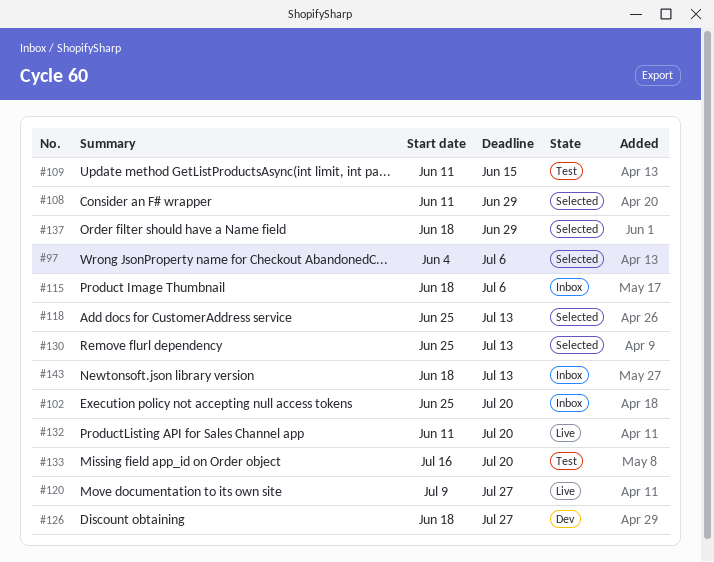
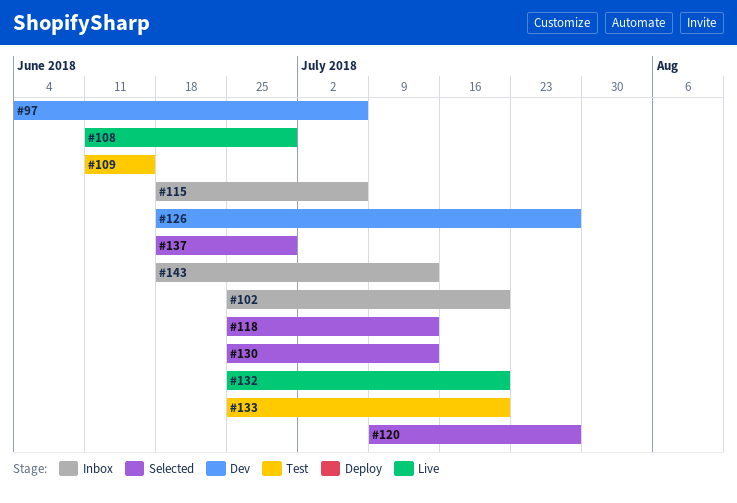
#97, status: Selected -> Dev
#108, status: Selected -> Live
#120, status: Live -> Selected
#132, start: Jun 11 -> Jun 25
#133, start: Jul 16 -> Jun 25

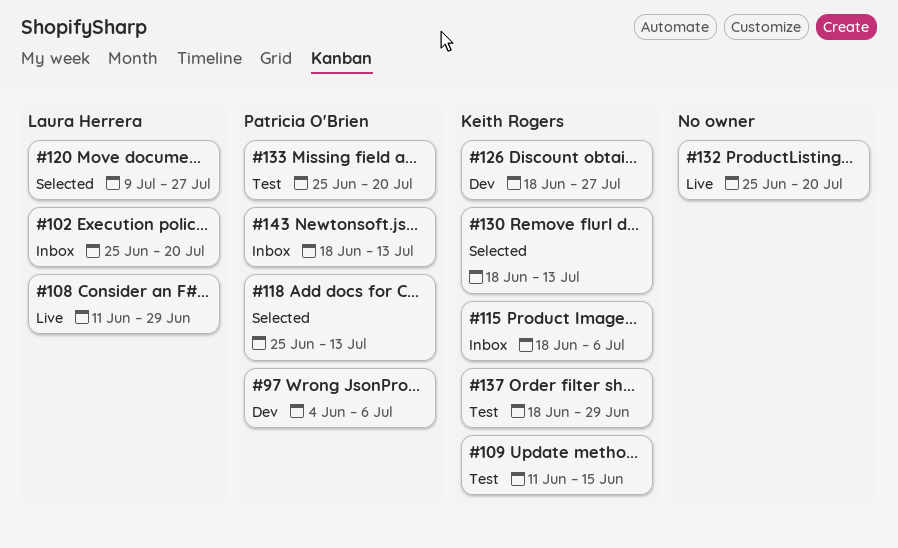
#130, start: Jun 25 -> Jun 18
#137, status: Selected -> Test

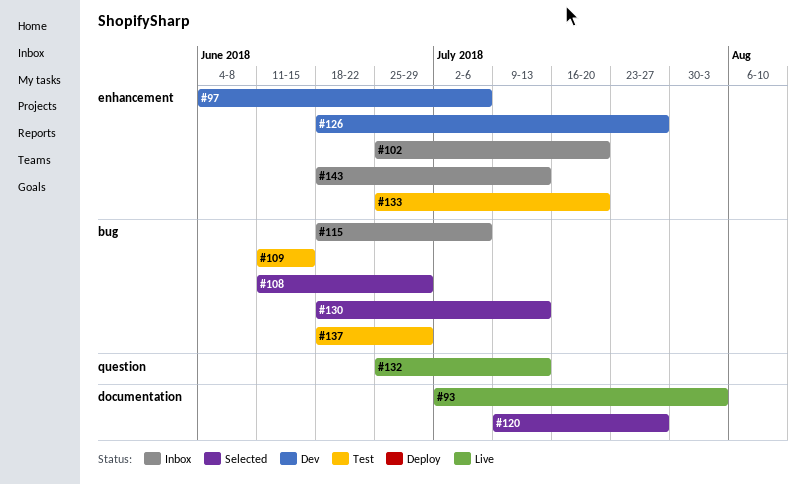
#93: none -> present
#108, status: Live -> Selected
#118: present -> none
#132, due: Jul 20 -> Jul 13

